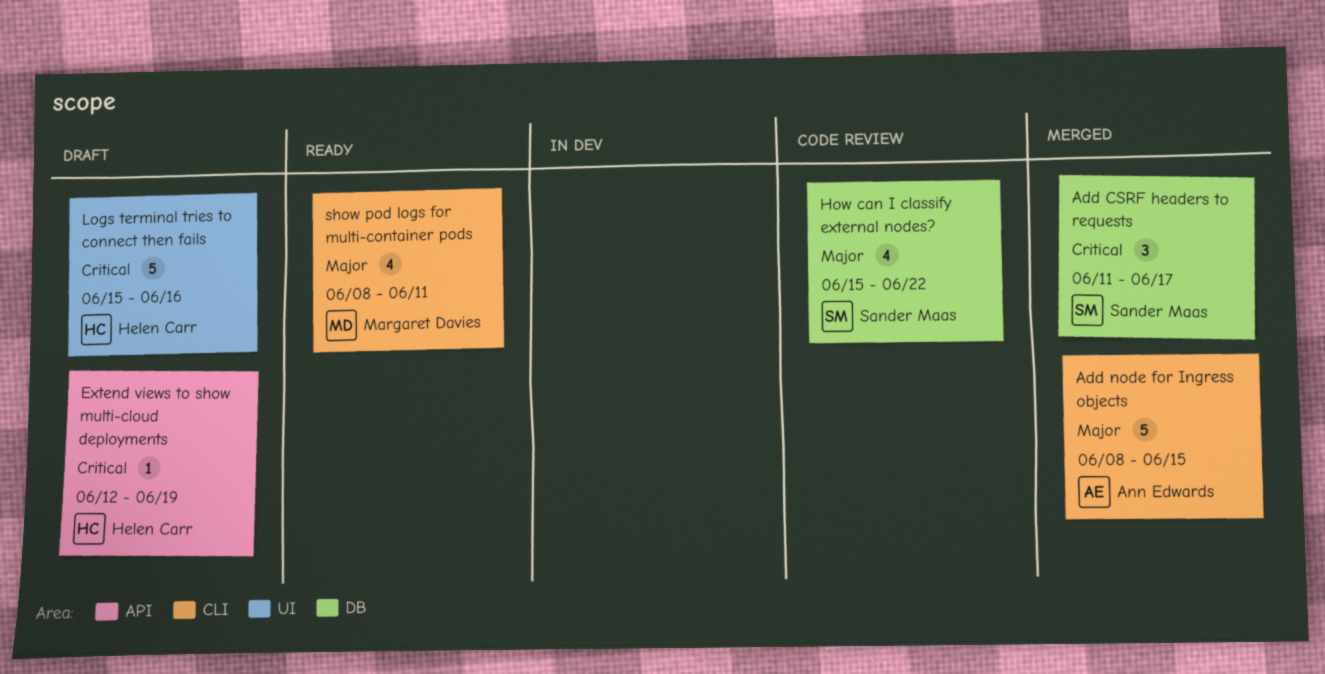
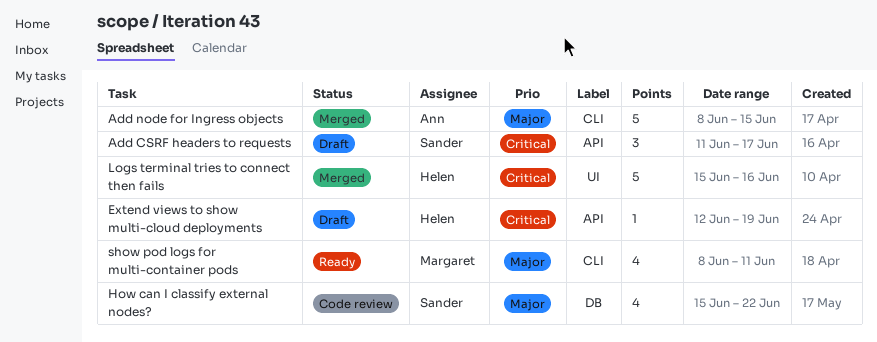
Add CSRF headers to requests, status: Merged -> Draft
Add CSRF headers to requests, label: DB -> API
Logs terminal tries to connect then fails, status: Draft -> Merged

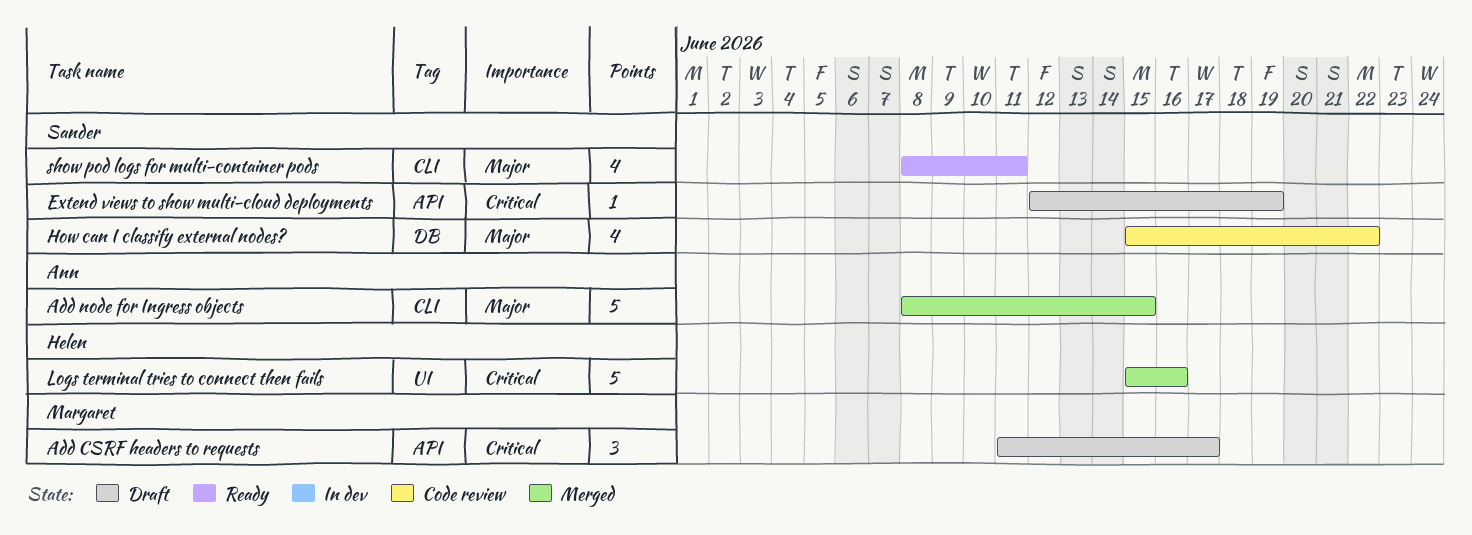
Add CSRF headers to requests, owner: Sander -> Margaret
Extend views to show multi-cloud deployments, owner: Helen -> Sander
show pod logs for multi-container pods, owner: Margaret -> Sander

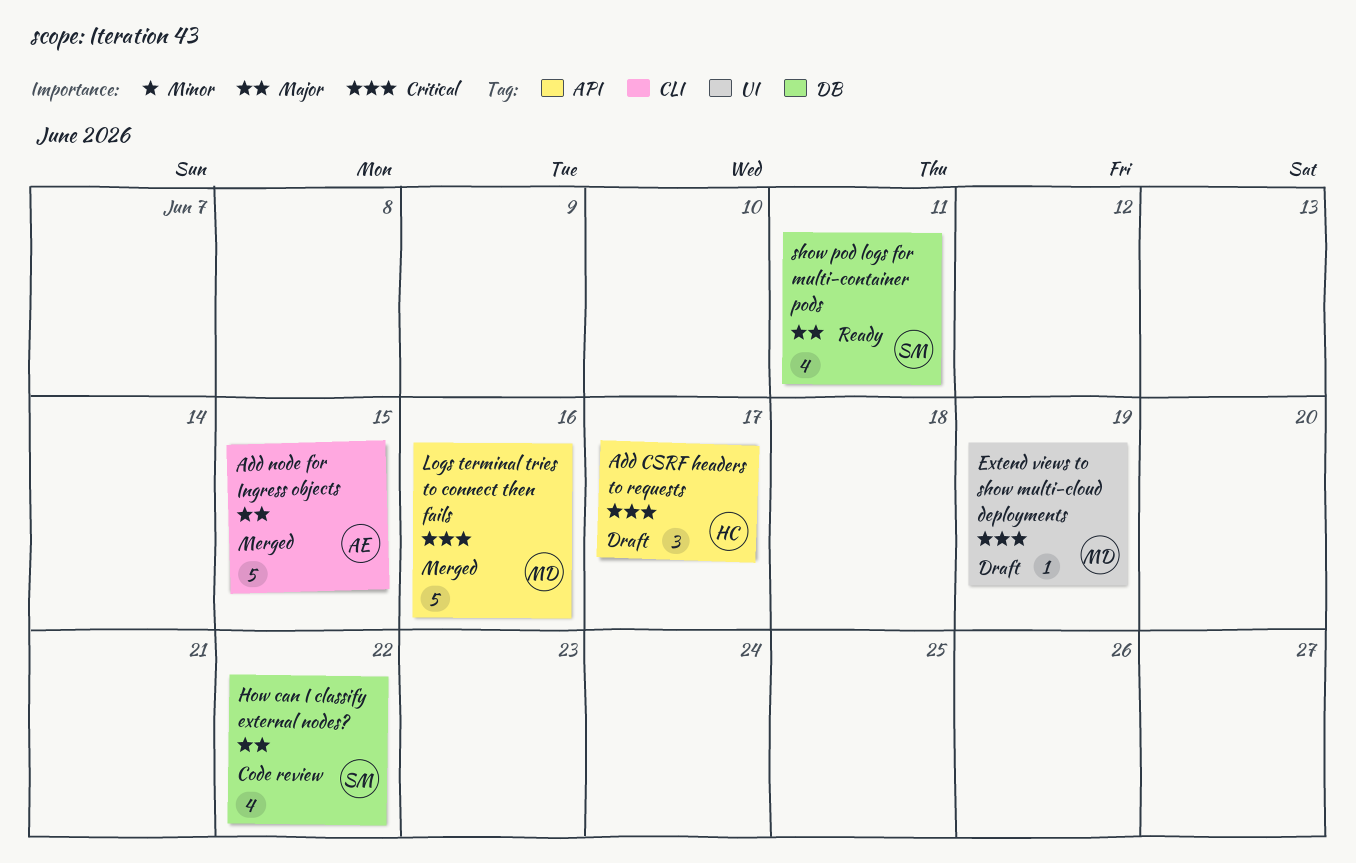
Add CSRF headers to requests, owner: Margaret -> Helen
Extend views to show multi-cloud deployments, owner: Sander -> Margaret
Extend views to show multi-cloud deployments, label: API -> UI
Logs terminal tries to connect then fails, owner: Helen -> Margaret
Logs terminal tries to connect then fails, label: UI -> API
show pod logs for multi-container pods, label: CLI -> DB

